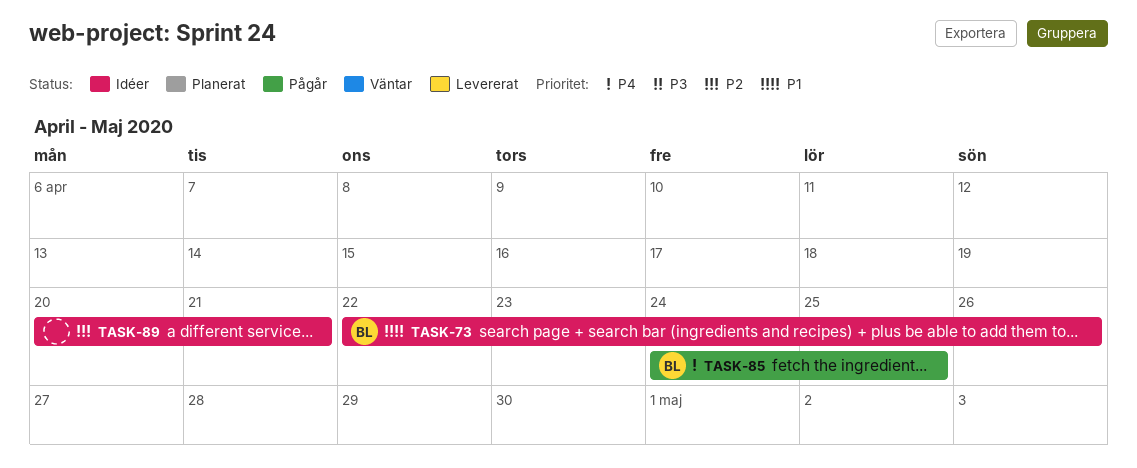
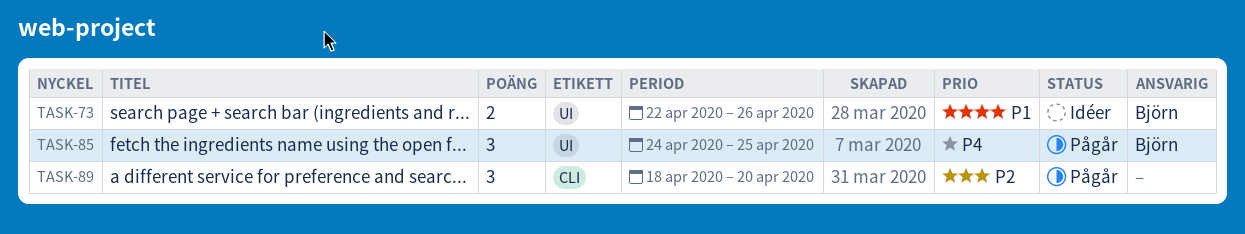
TASK-89, status: Idéer -> Pågår
TASK-89, start: Apr 20 -> Apr 18
TASK-89, due: Apr 21 -> Apr 20

